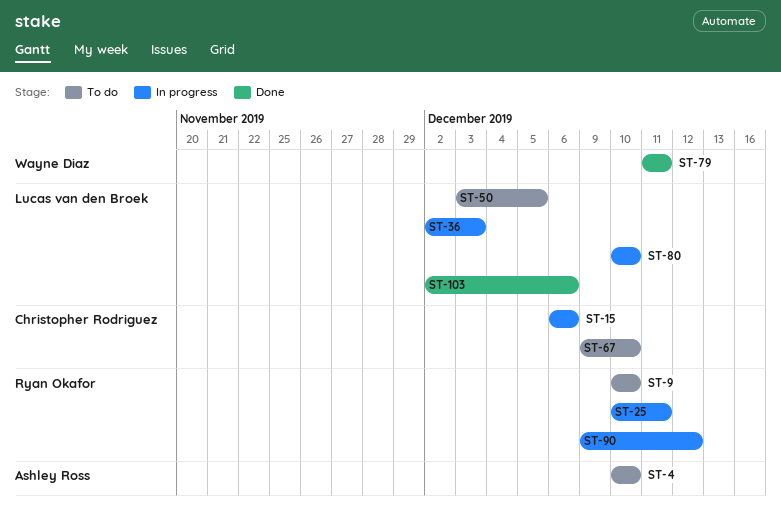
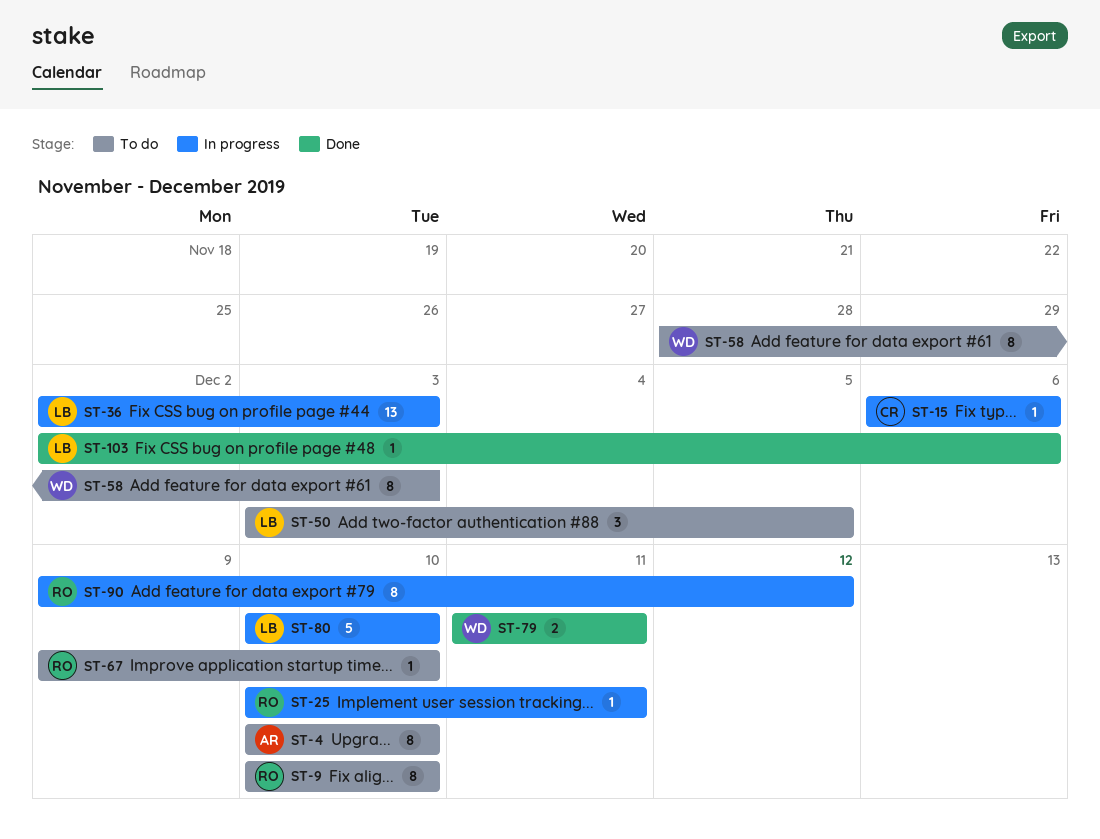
ST-58: none -> present
ST-67, owner: Christopher Rodriguez -> Ryan Okafor

